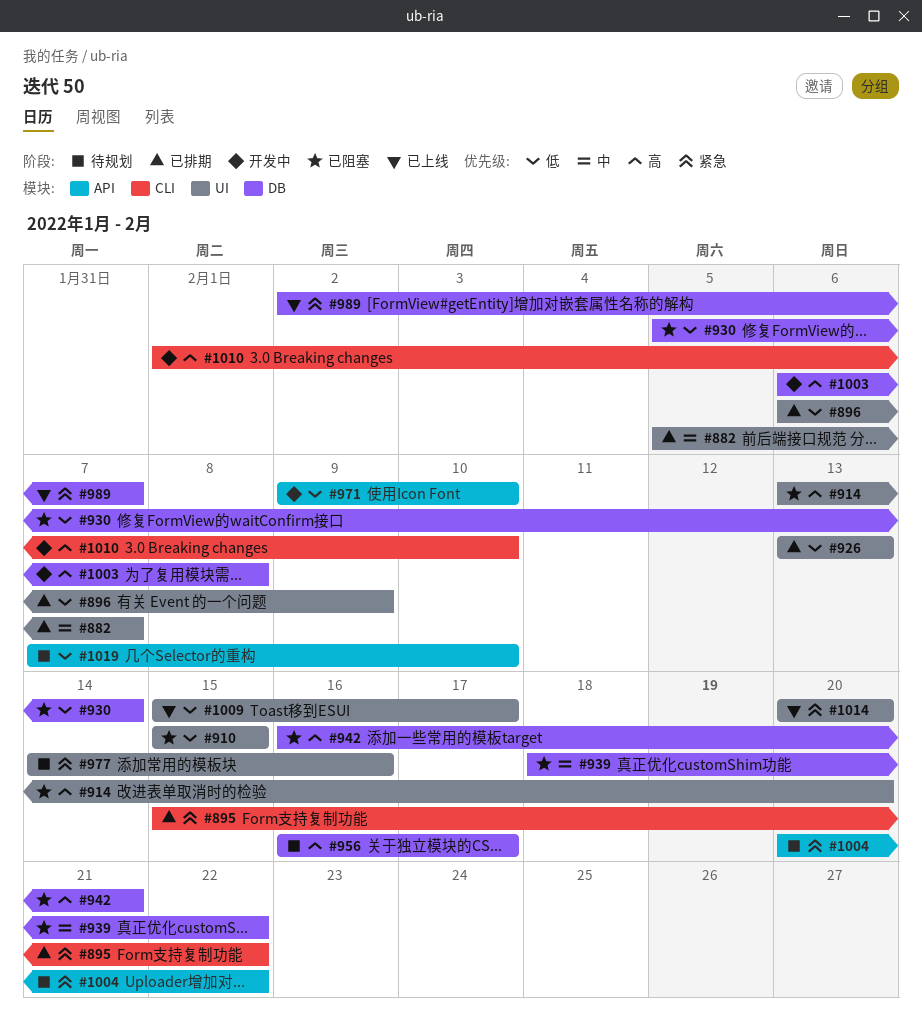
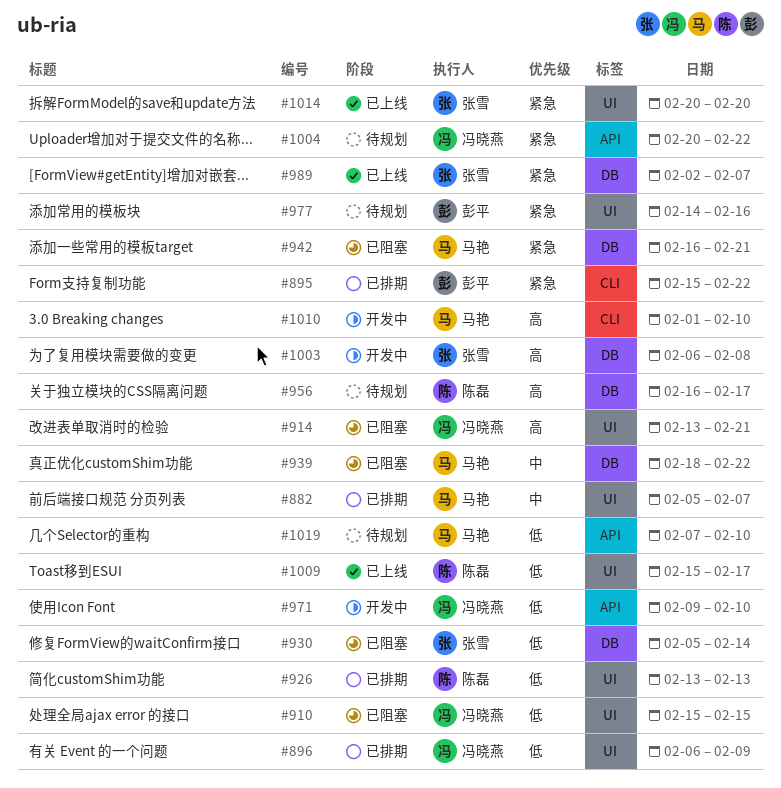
#914, due: Feb 20 -> Feb 21
#942, priority: 高 -> 紧急

